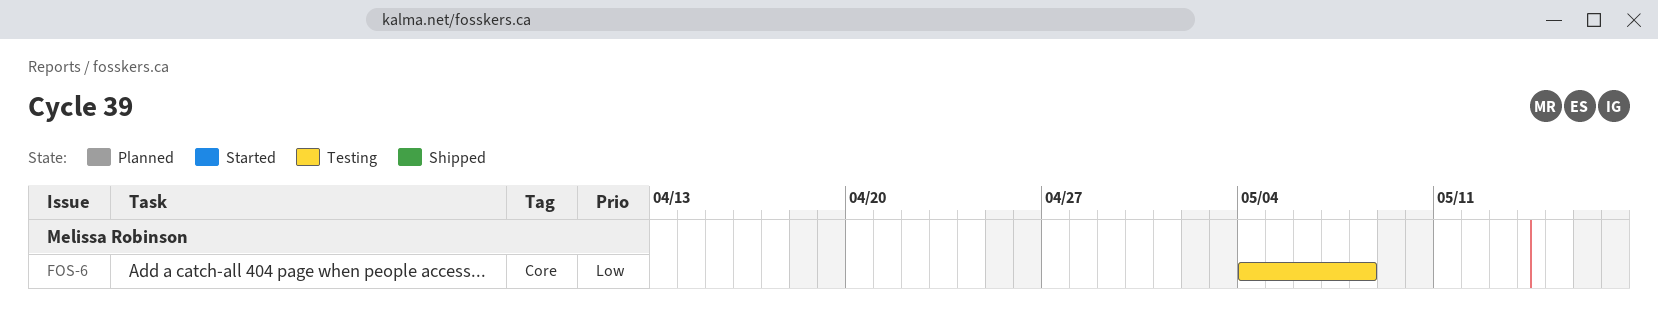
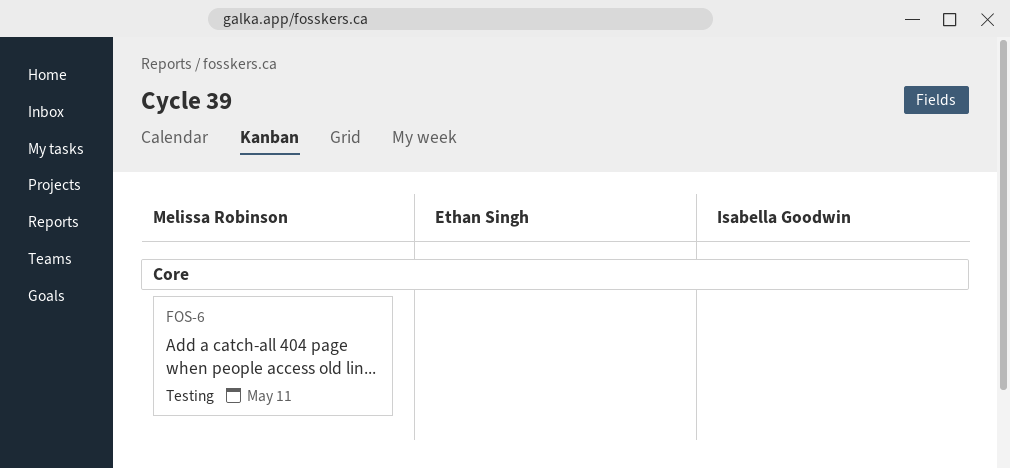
FOS-6, due: May 8 -> May 11

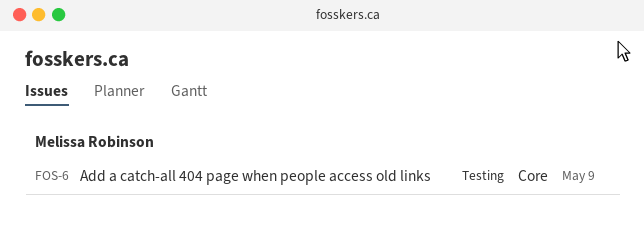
FOS-6, due: May 11 -> May 9

